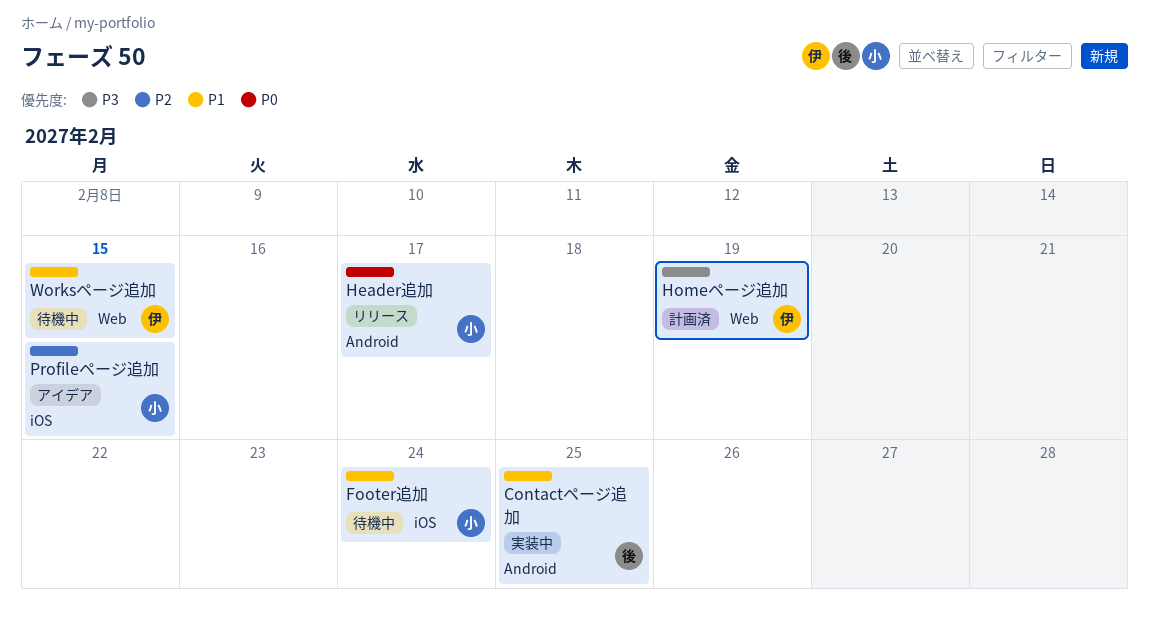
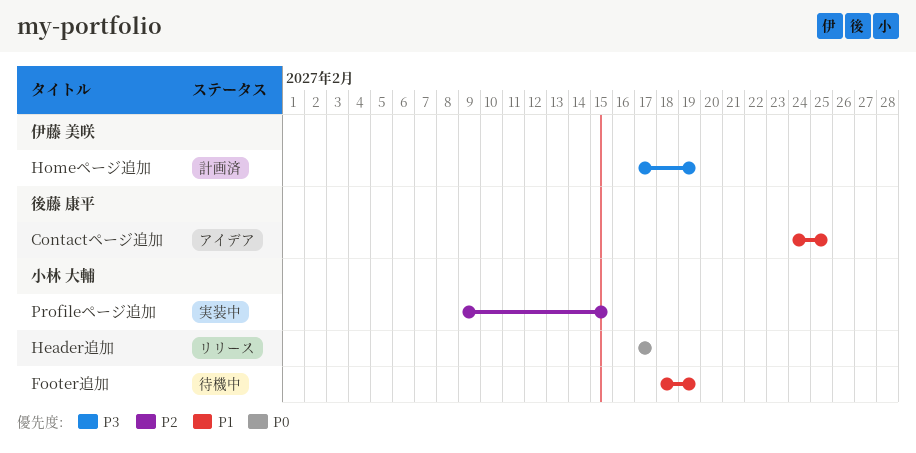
Contactページ追加, status: 実装中 -> アイデア
Footer追加, due: Feb 24 -> Feb 19
Profileページ追加, status: アイデア -> 実装中
Worksページ追加: present -> none

